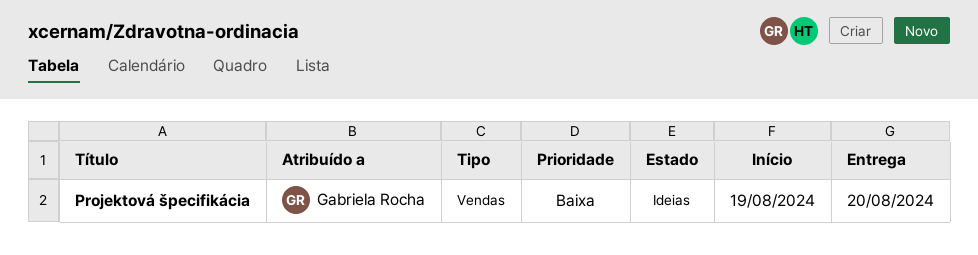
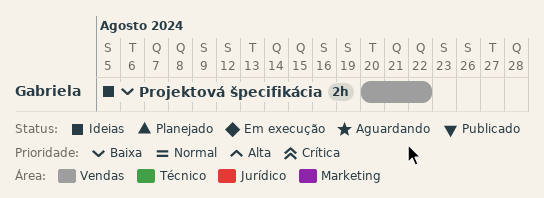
Projektová špecifikácia, start: Aug 19 -> Aug 20
Projektová špecifikácia, due: Aug 20 -> Aug 22

